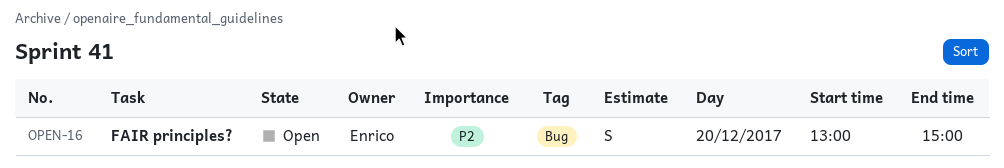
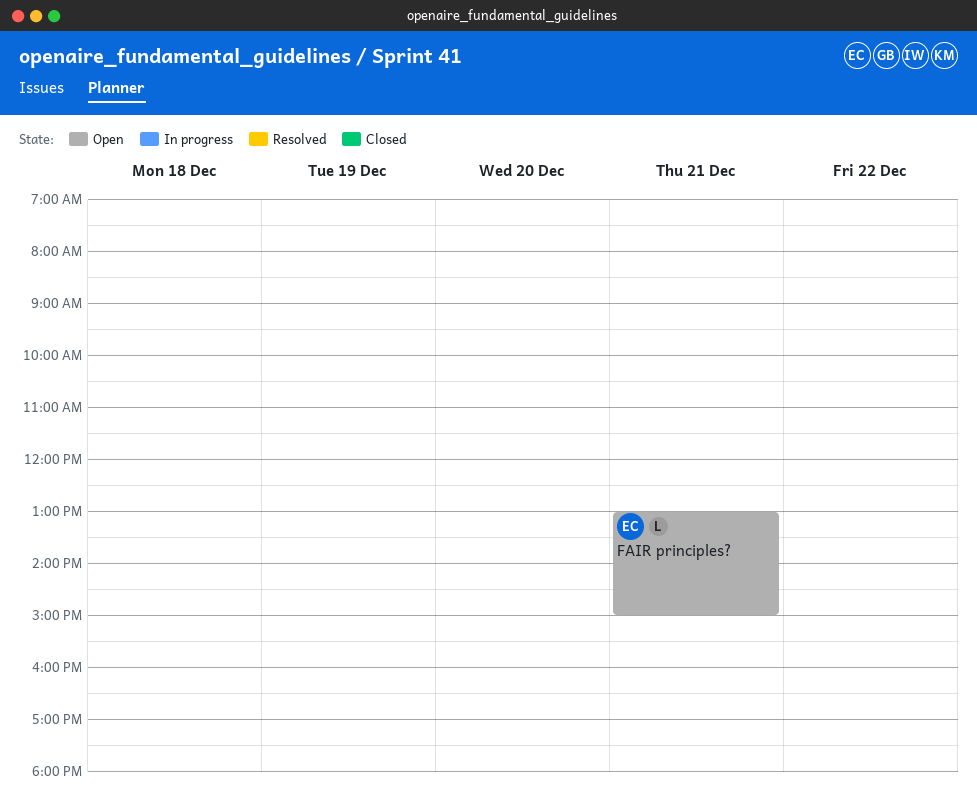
FAIR principles?, estimate: S -> L
FAIR principles?, day: Dec 20 -> Dec 21

